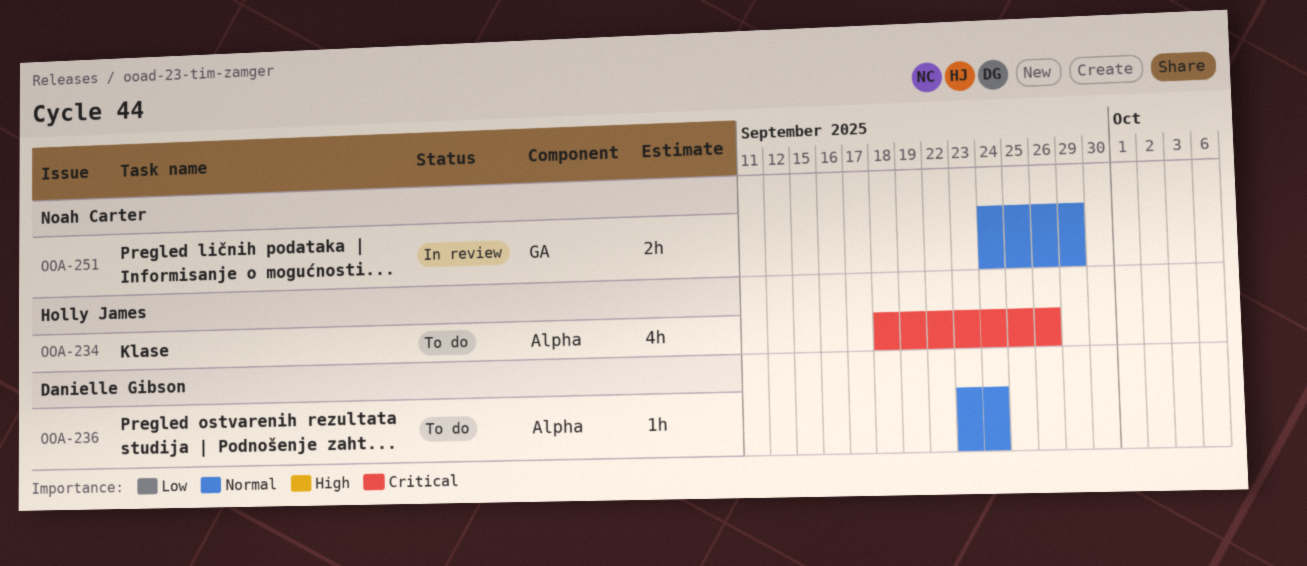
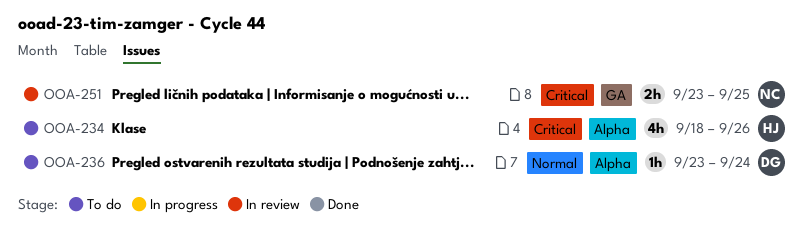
OOA-251, priority: Normal -> Critical
OOA-251, start: Sep 24 -> Sep 23
OOA-251, due: Sep 29 -> Sep 25

